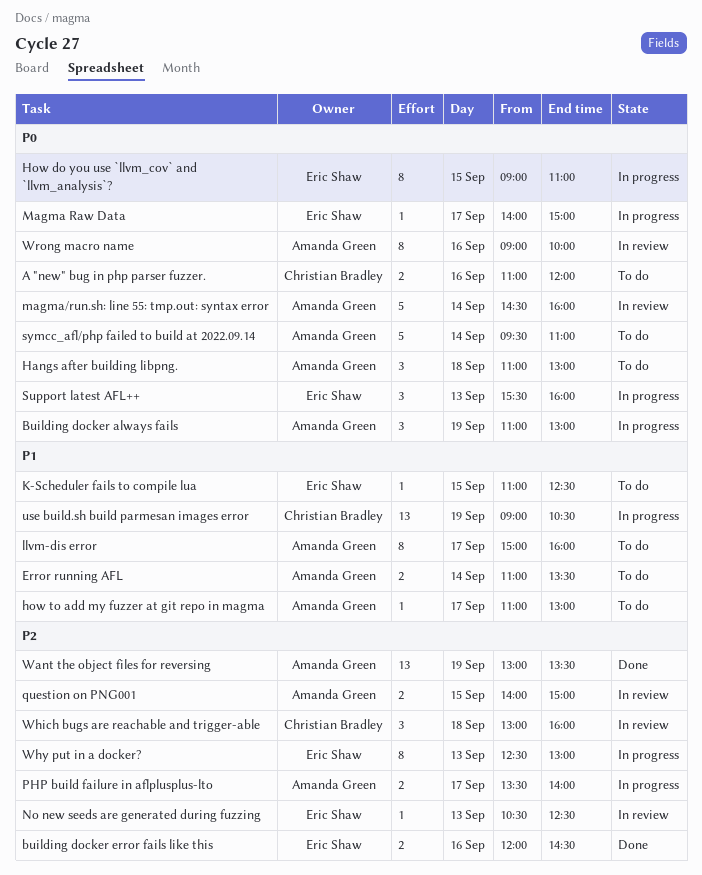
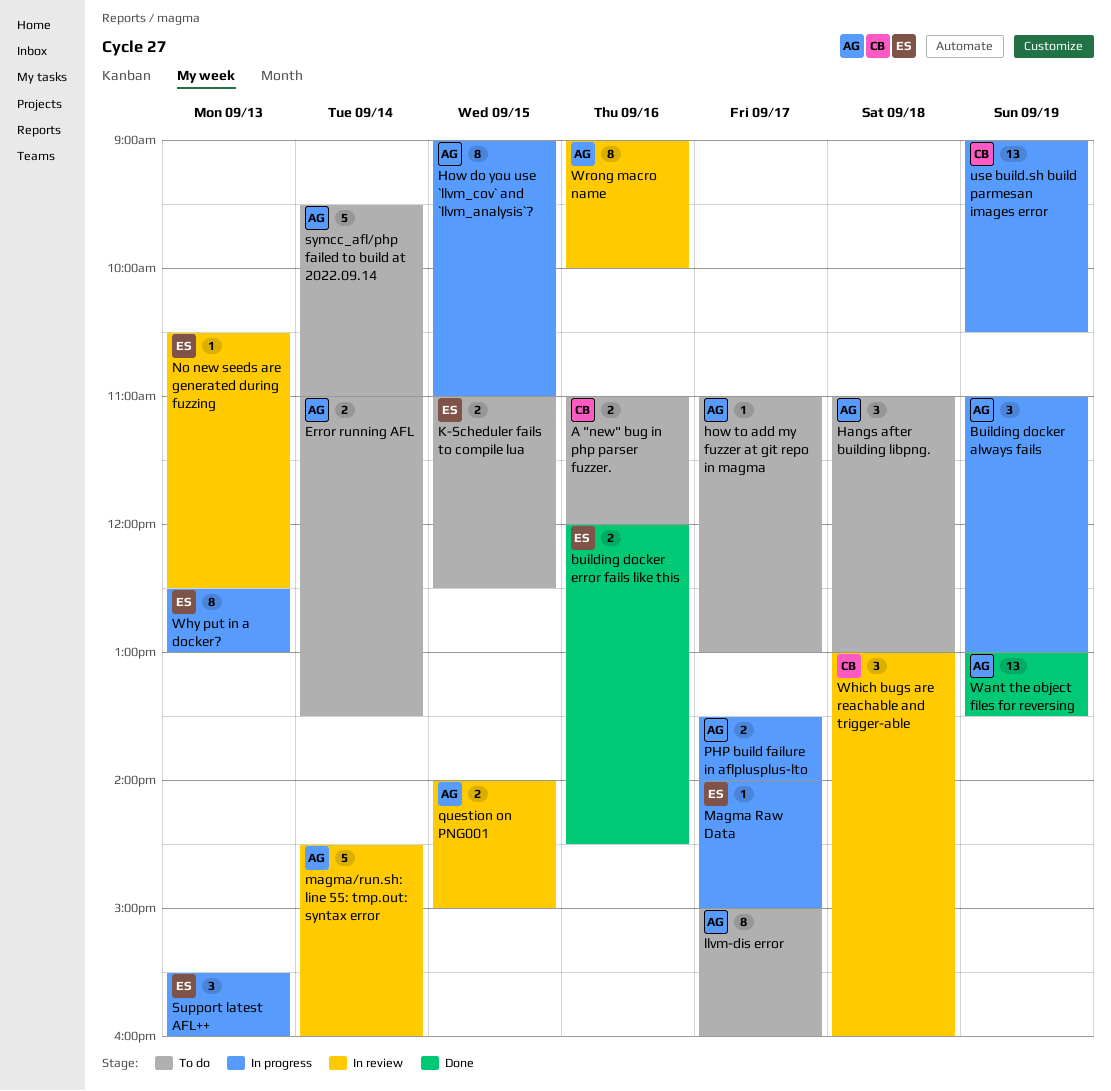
How do you use `llvm_cov` and `llvm_analysis`?, owner: Eric Shaw -> Amanda Green
K-Scheduler fails to compile lua, estimate: 1 -> 2

